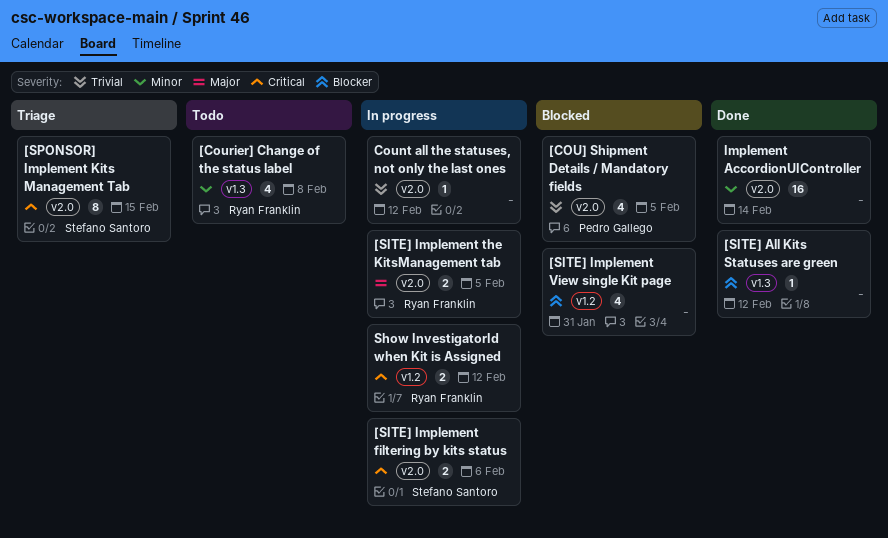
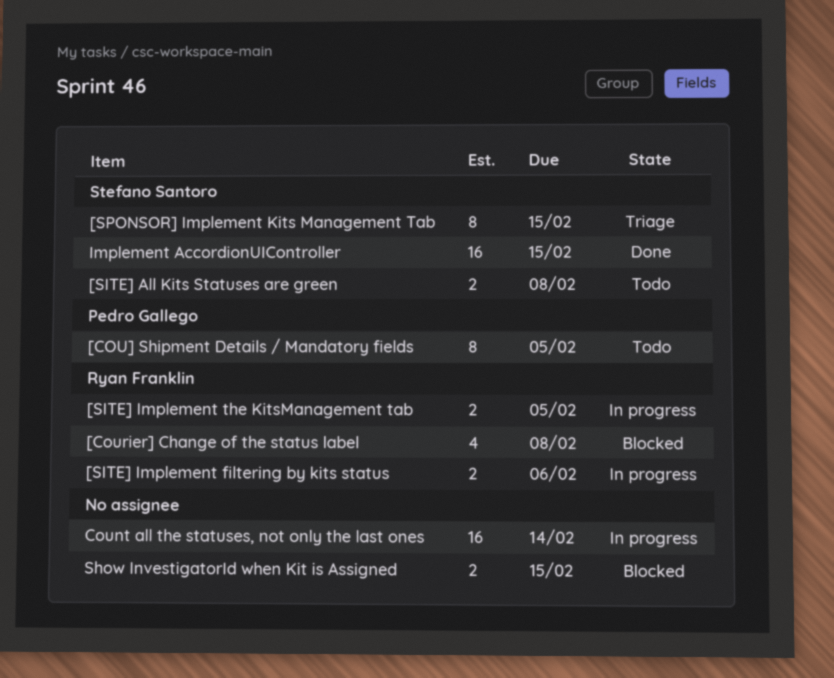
[COU] Shipment Details / Mandatory fields, status: Blocked -> Todo
[COU] Shipment Details / Mandatory fields, estimate: 4 -> 8
[Courier] Change of the status label, status: Todo -> Blocked
[SITE] All Kits Statuses are green, status: Done -> Todo
[SITE] All Kits Statuses are green, owner: none -> Stefano Santoro
[SITE] All Kits Statuses are green, estimate: 1 -> 2
[SITE] All Kits Statuses are green, due: Feb 12 -> Feb 8
[SITE] Implement filtering by kits status, owner: Stefano Santoro -> Ryan Franklin
[SITE] Implement View single Kit page: present -> none
Count all the statuses, not only the last ones, estimate: 1 -> 16
Count all the statuses, not only the last ones, due: Feb 12 -> Feb 14
Implement AccordionUIController, owner: none -> Stefano Santoro
Implement AccordionUIController, due: Feb 14 -> Feb 15
Show InvestigatorId when Kit is Assigned, status: In progress -> Blocked
Show InvestigatorId when Kit is Assigned, owner: Ryan Franklin -> none
Show InvestigatorId when Kit is Assigned, due: Feb 12 -> Feb 15

